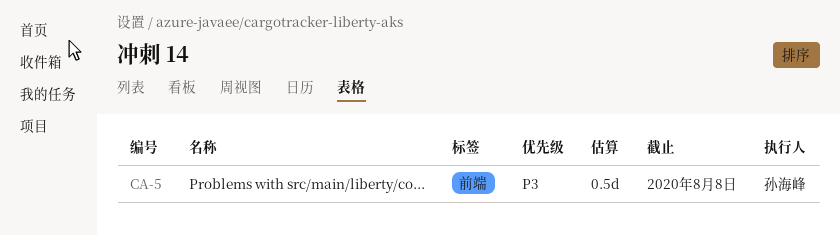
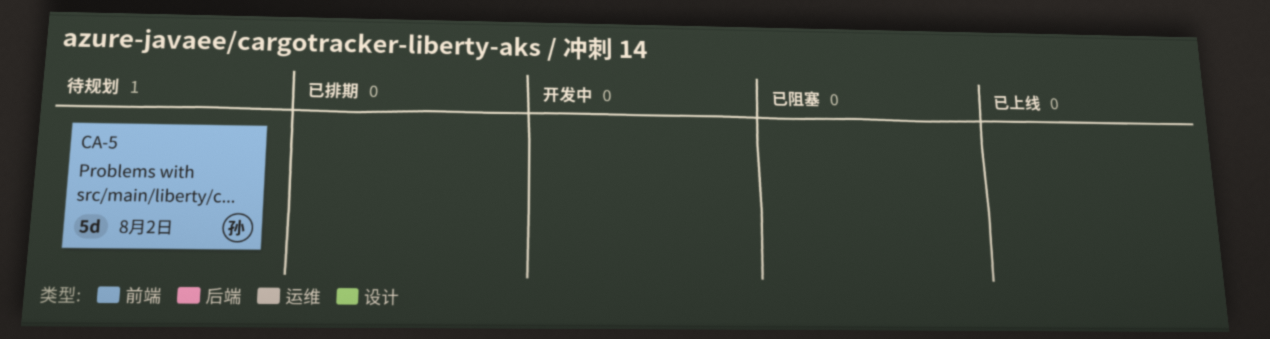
CA-5, estimate: 0.5d -> 5d
CA-5, due: Aug 8 -> Aug 2

